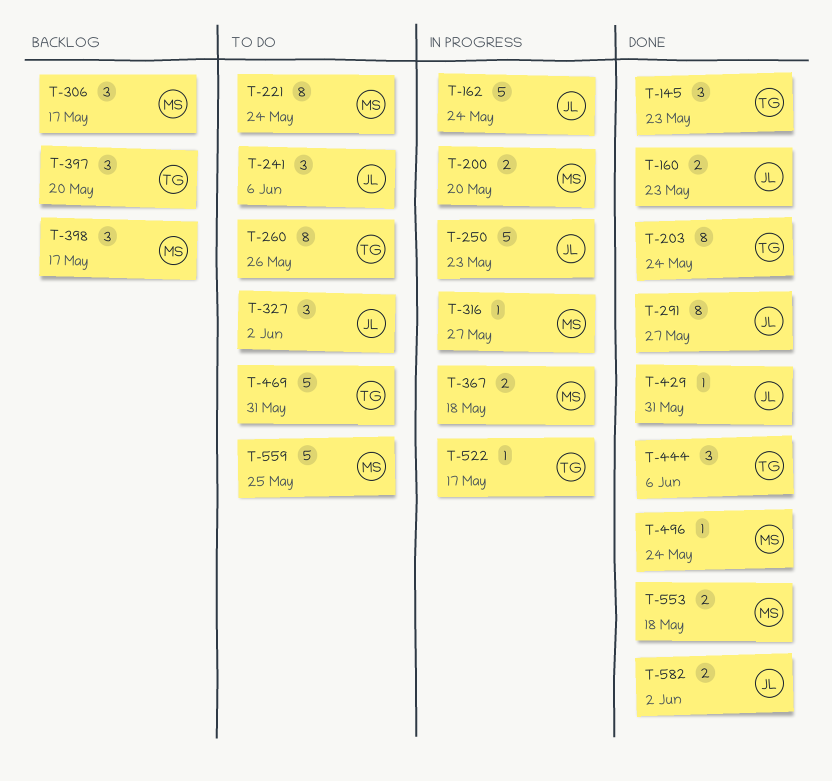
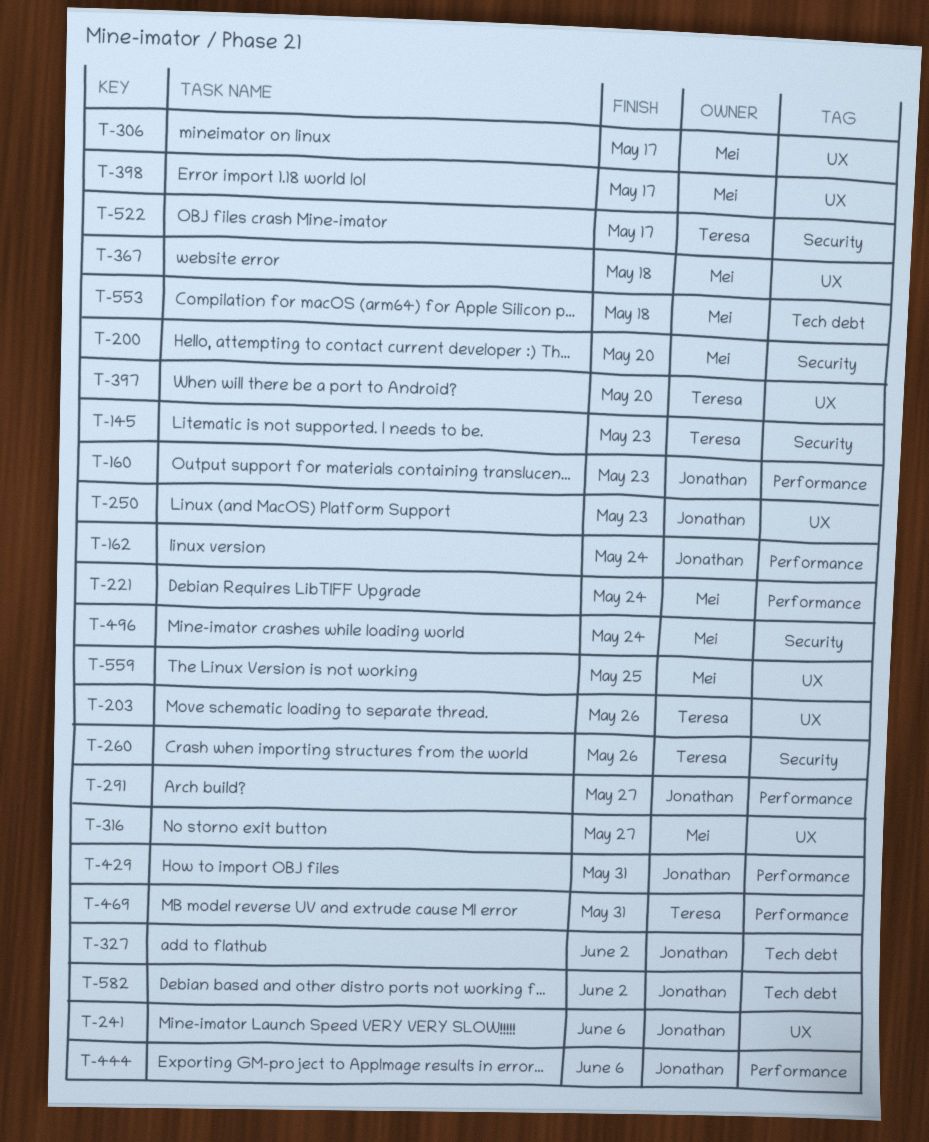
T-203, due: May 24 -> May 26
T-444, owner: Teresa -> Jonathan

